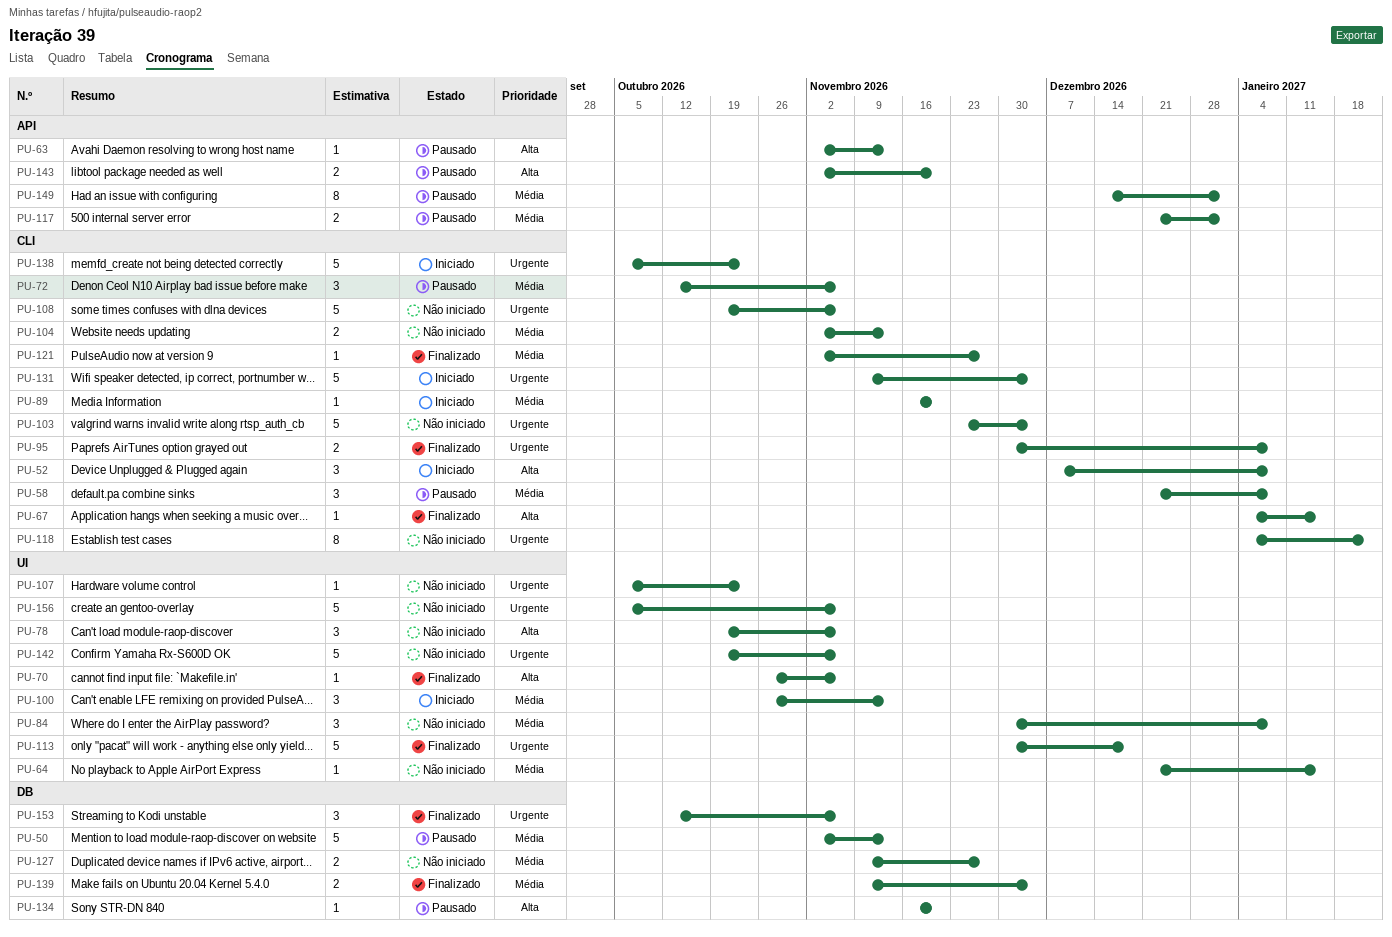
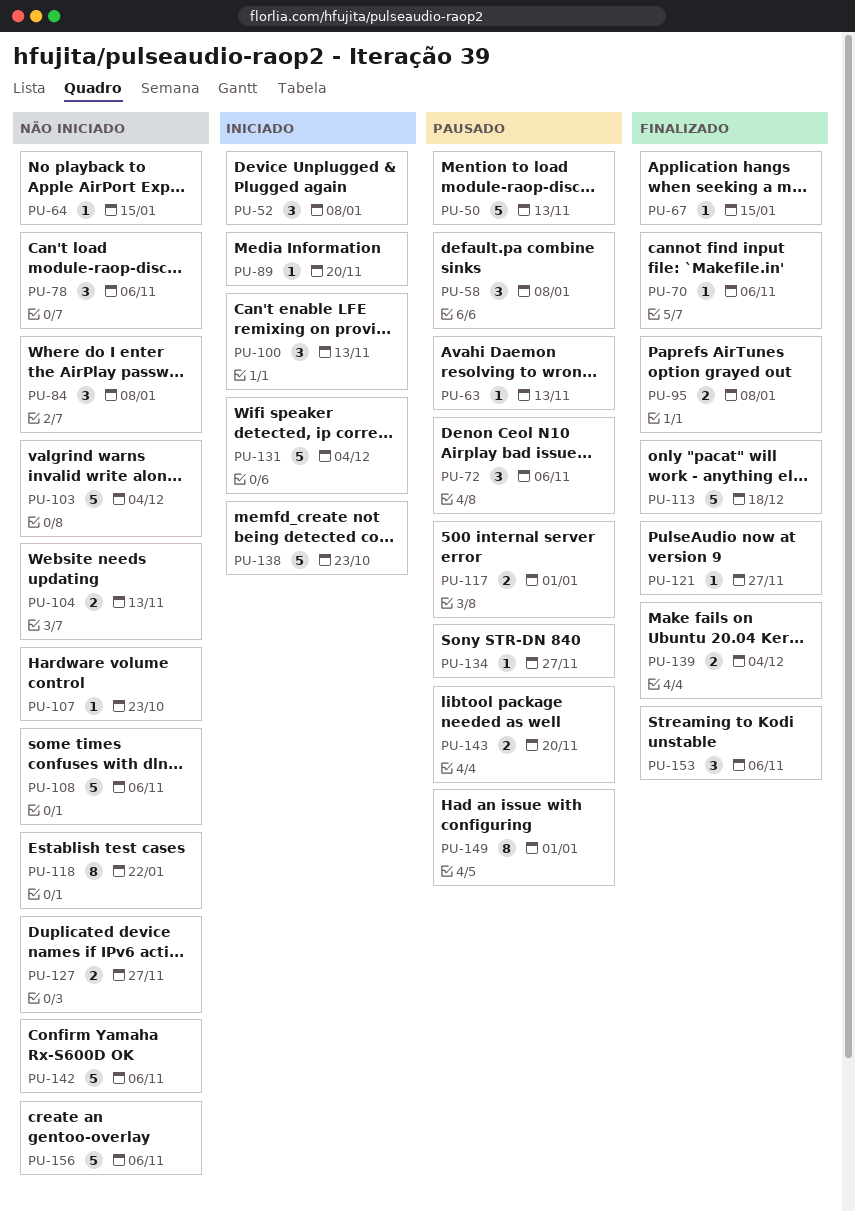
PU-134, due: Nov 20 -> Nov 27

